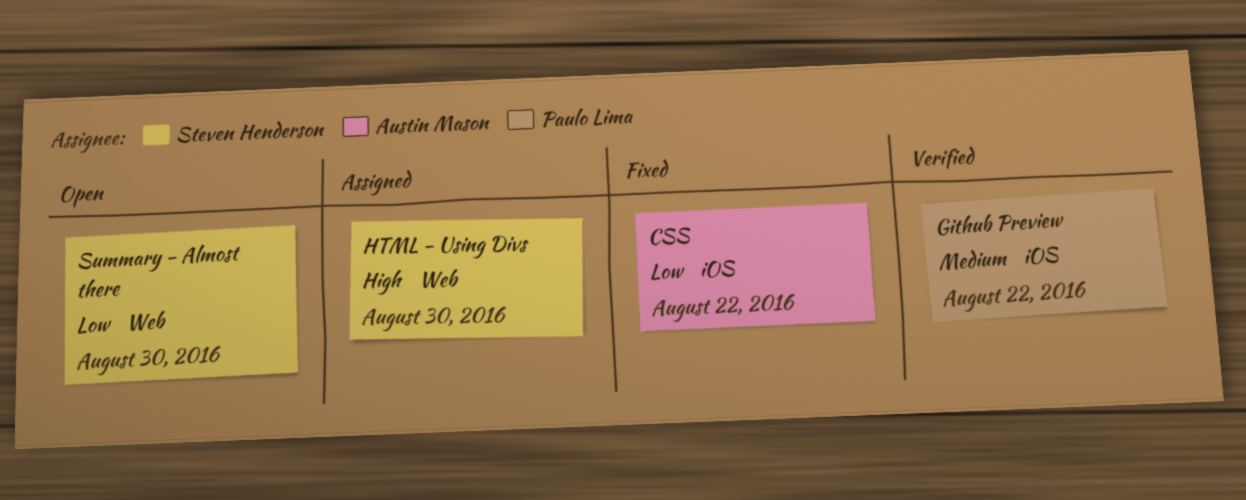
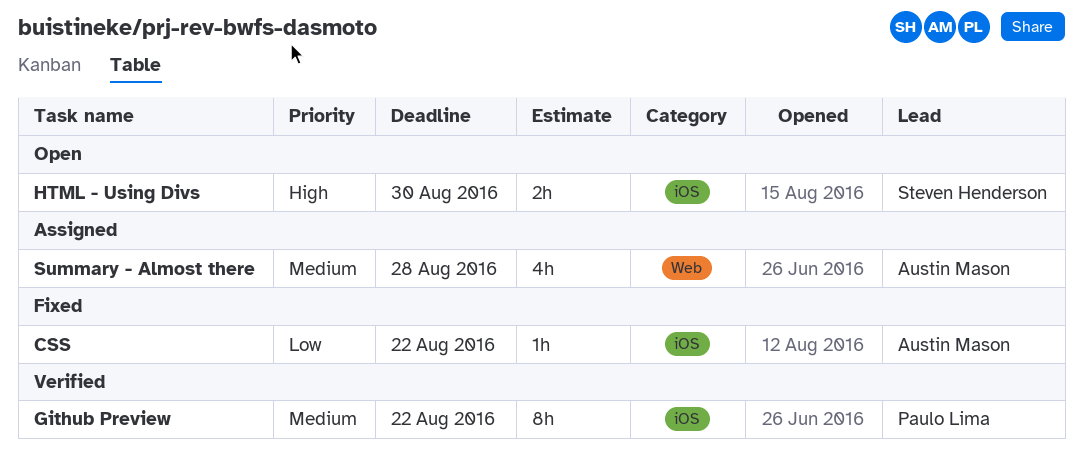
HTML - Using Divs, status: Assigned -> Open
HTML - Using Divs, label: Web -> iOS
Summary - Almost there, status: Open -> Assigned
Summary - Almost there, owner: Steven Henderson -> Austin Mason
Summary - Almost there, priority: Low -> Medium
Summary - Almost there, due: Aug 30 -> Aug 28

